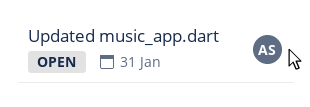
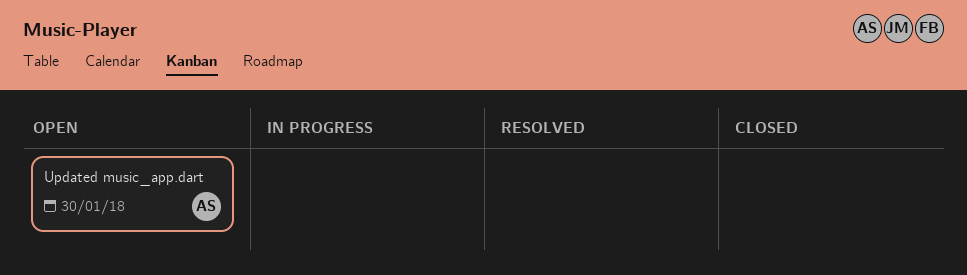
Updated music_app.dart, due: Jan 31 -> Jan 30

